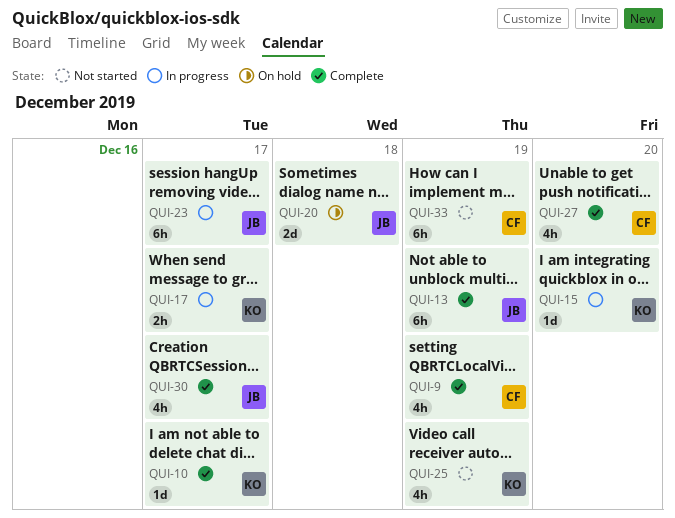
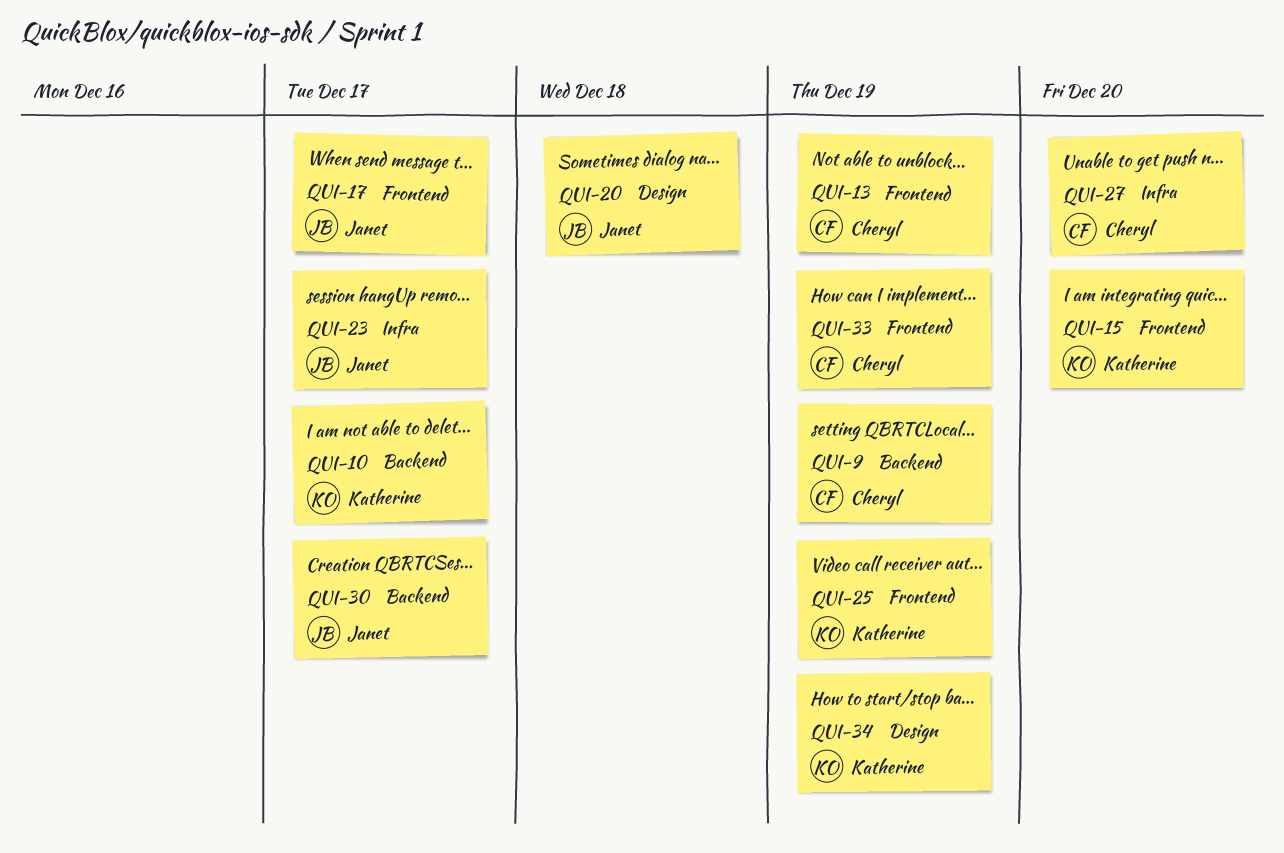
QUI-13, owner: Janet -> Cheryl
QUI-17, owner: Katherine -> Janet
QUI-34: none -> present

